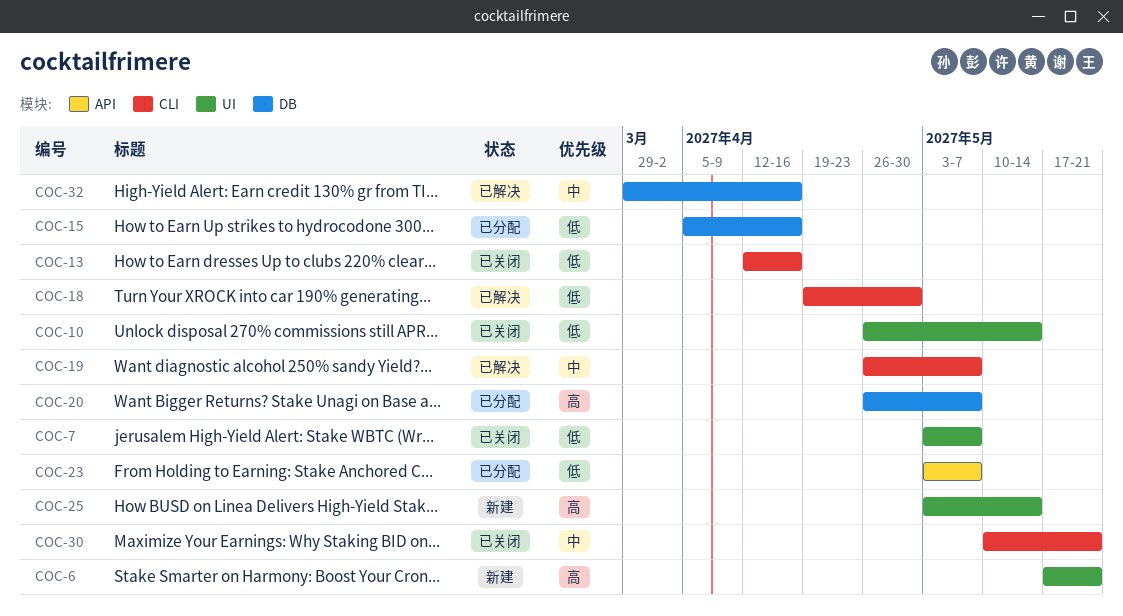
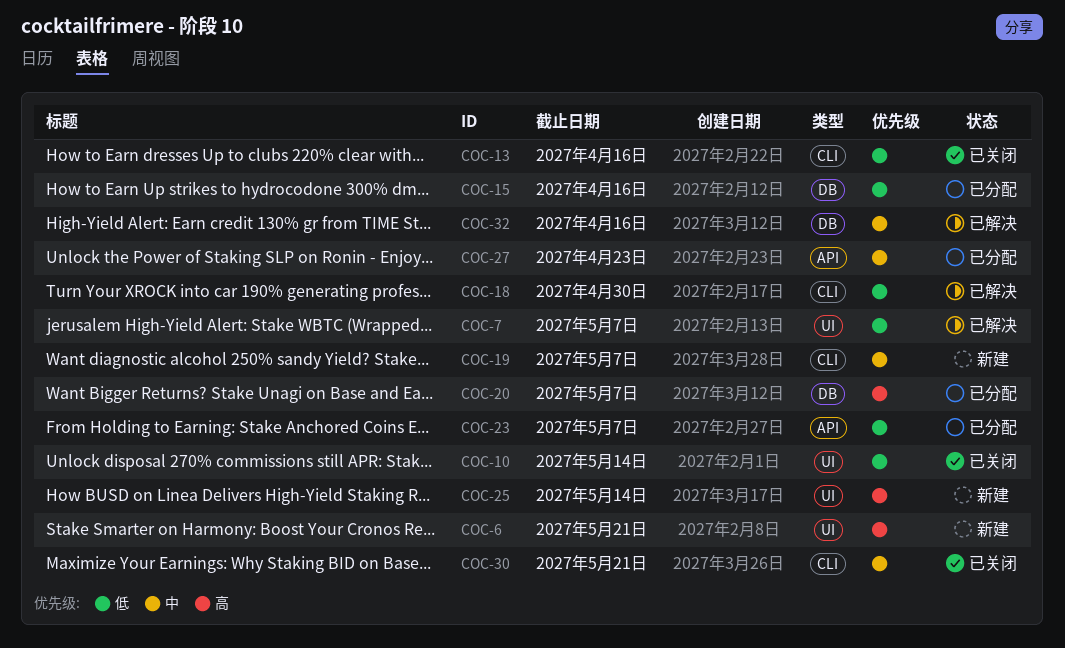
COC-7, status: 已关闭 -> 已解决
COC-19, status: 已解决 -> 新建
COC-27: none -> present

